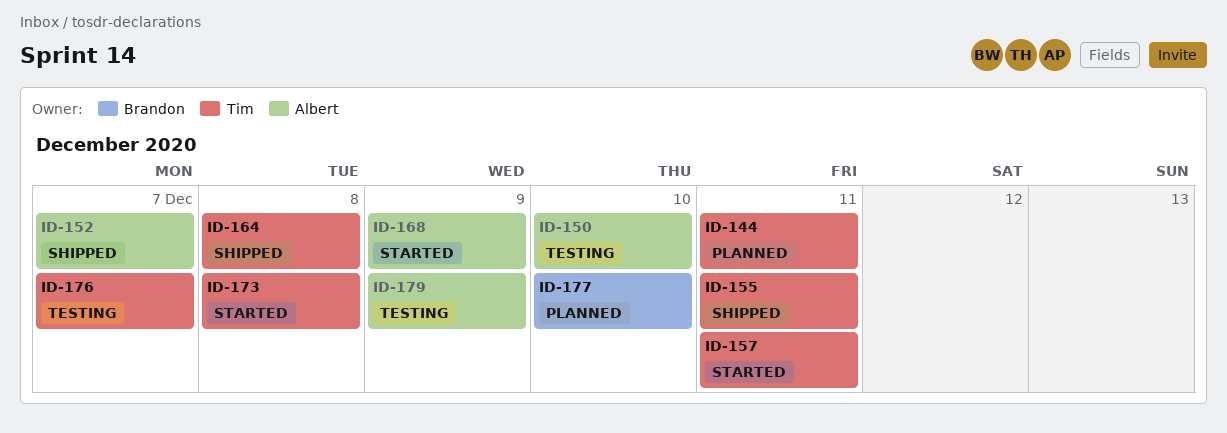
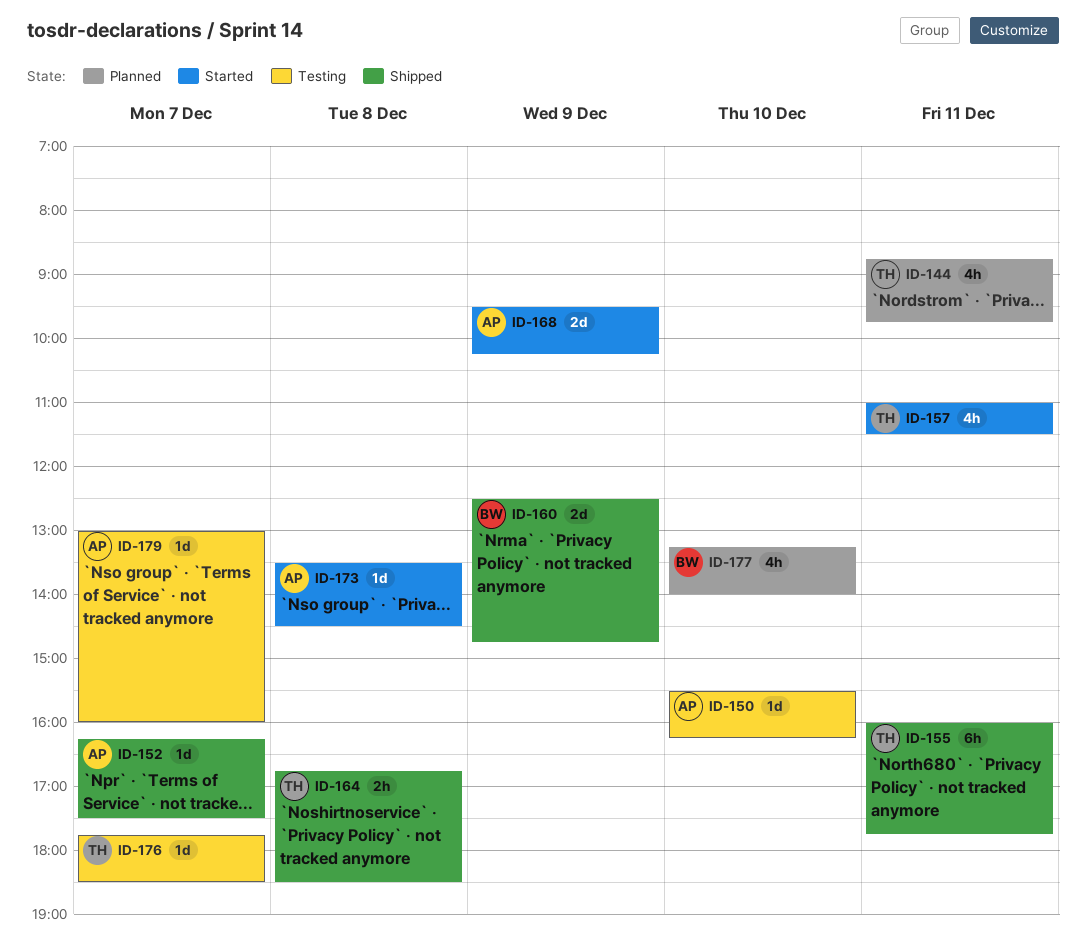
ID-160: none -> present
ID-173, owner: Tim -> Albert
ID-179, day: Dec 9 -> Dec 7

